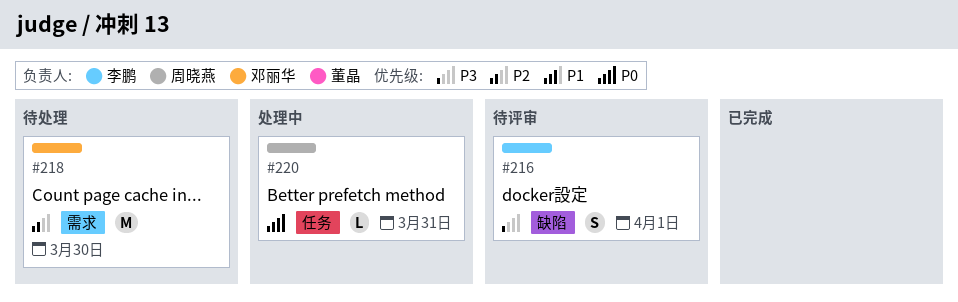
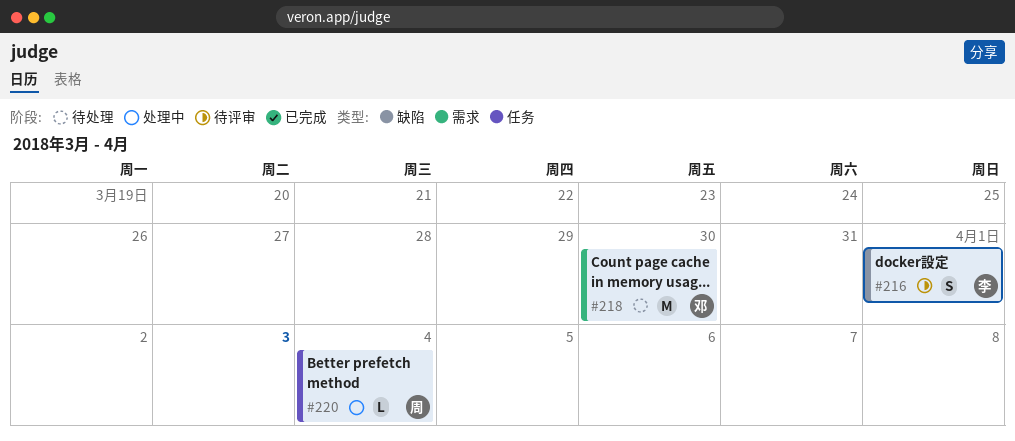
#220, due: Mar 31 -> Apr 4

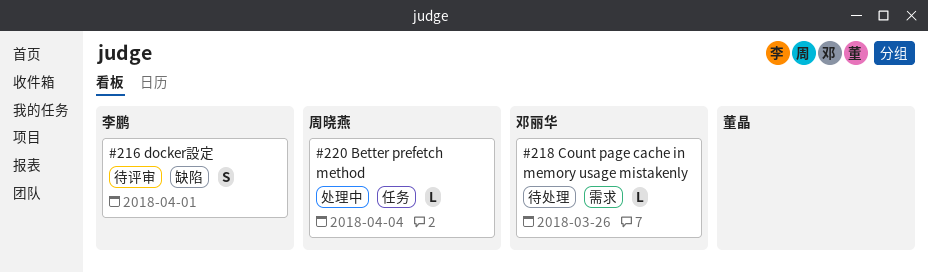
#218, estimate: M -> L
#218, due: Mar 30 -> Mar 26

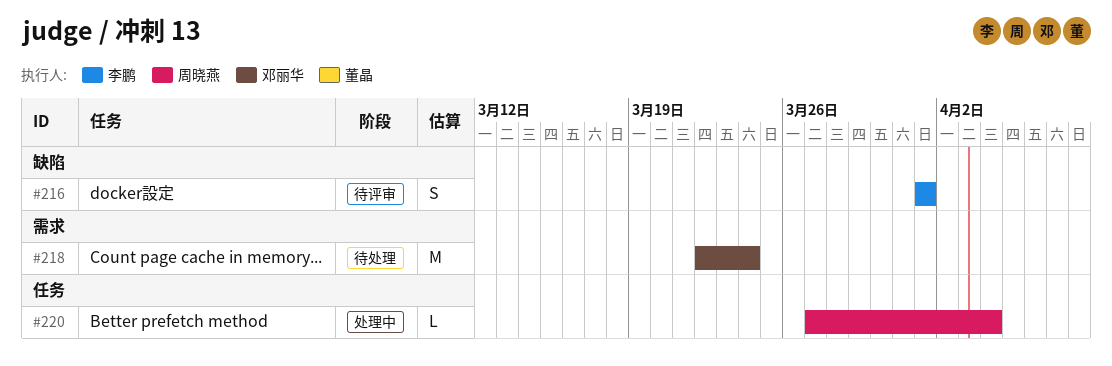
#218, estimate: L -> M
#218, due: Mar 26 -> Mar 24

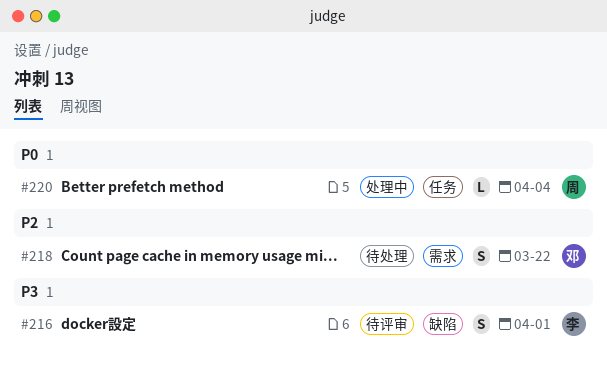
#218, estimate: M -> S
#218, due: Mar 24 -> Mar 22

